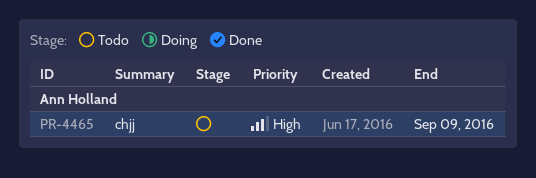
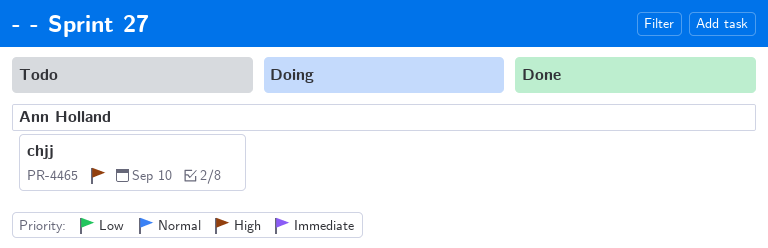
PR-4465, due: Sep 9 -> Sep 10

